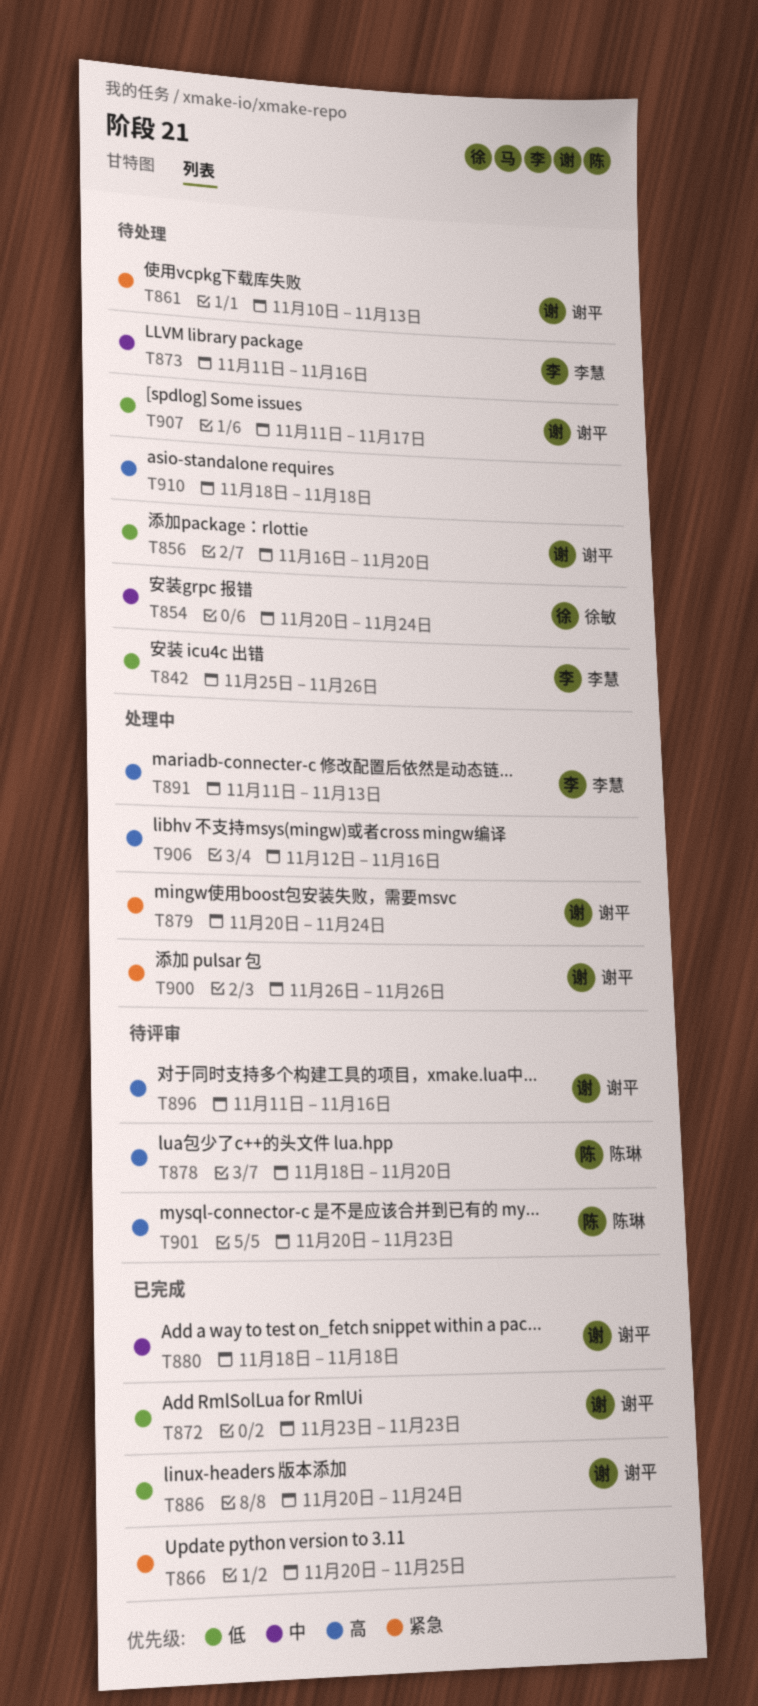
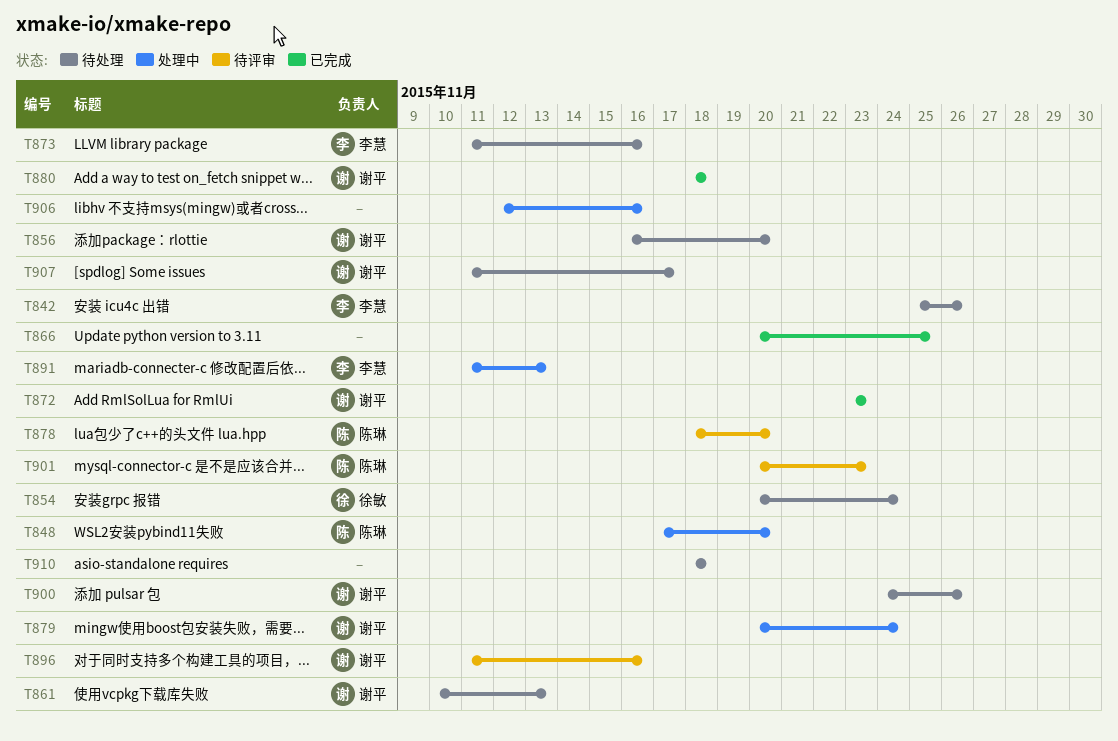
T848: none -> present
T886: present -> none
T900, status: 处理中 -> 待处理
T900, start: Nov 26 -> Nov 24

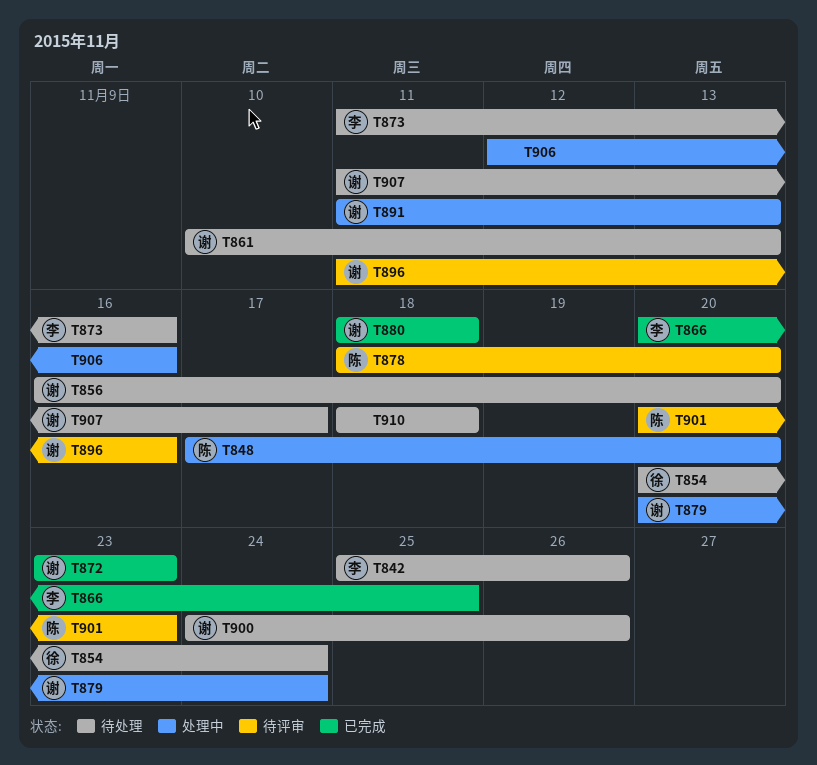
T866, owner: none -> 李慧
T891, owner: 李慧 -> 谢平

